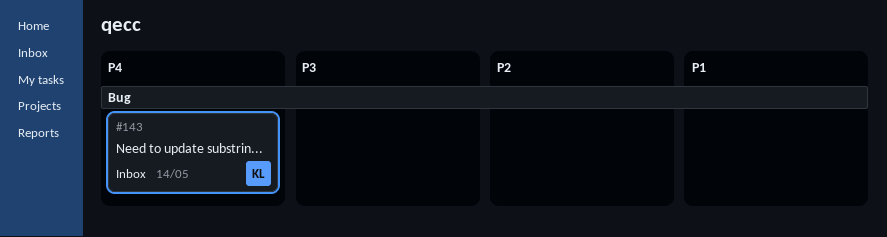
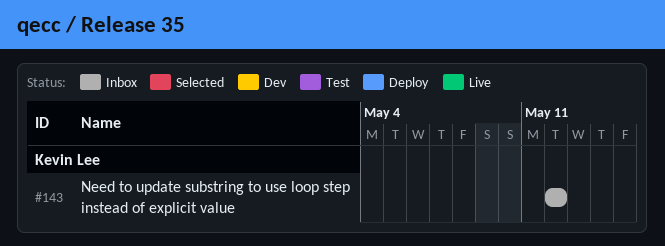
#143, due: May 14 -> May 12

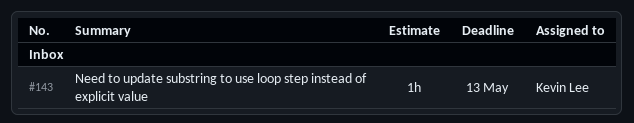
#143, due: May 12 -> May 13

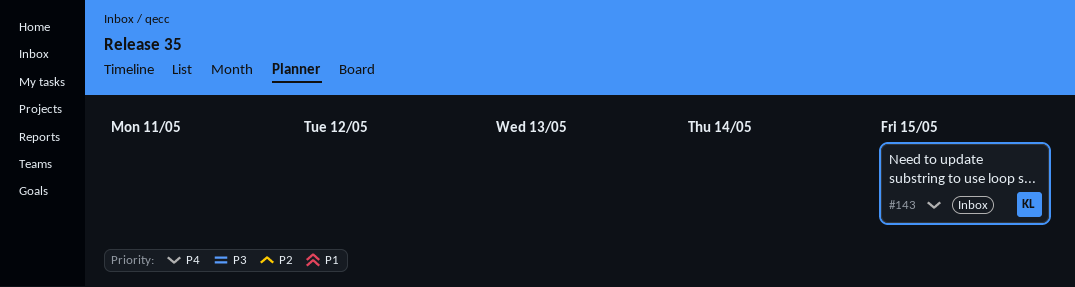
#143, due: May 13 -> May 15

